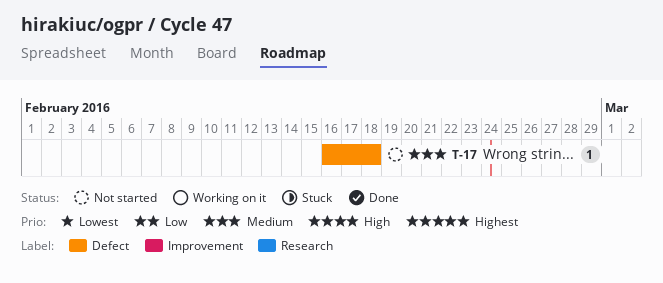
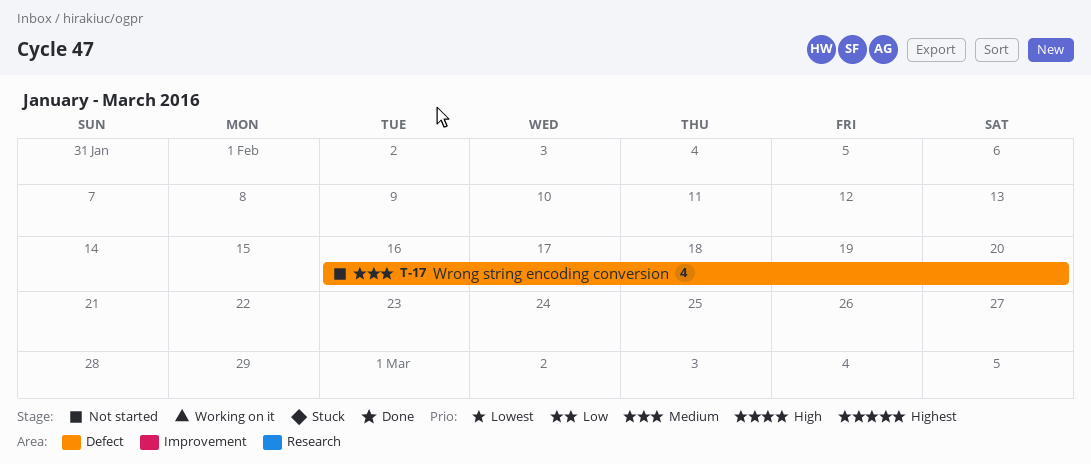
T-17, estimate: 1 -> 4
T-17, due: Feb 18 -> Feb 20

